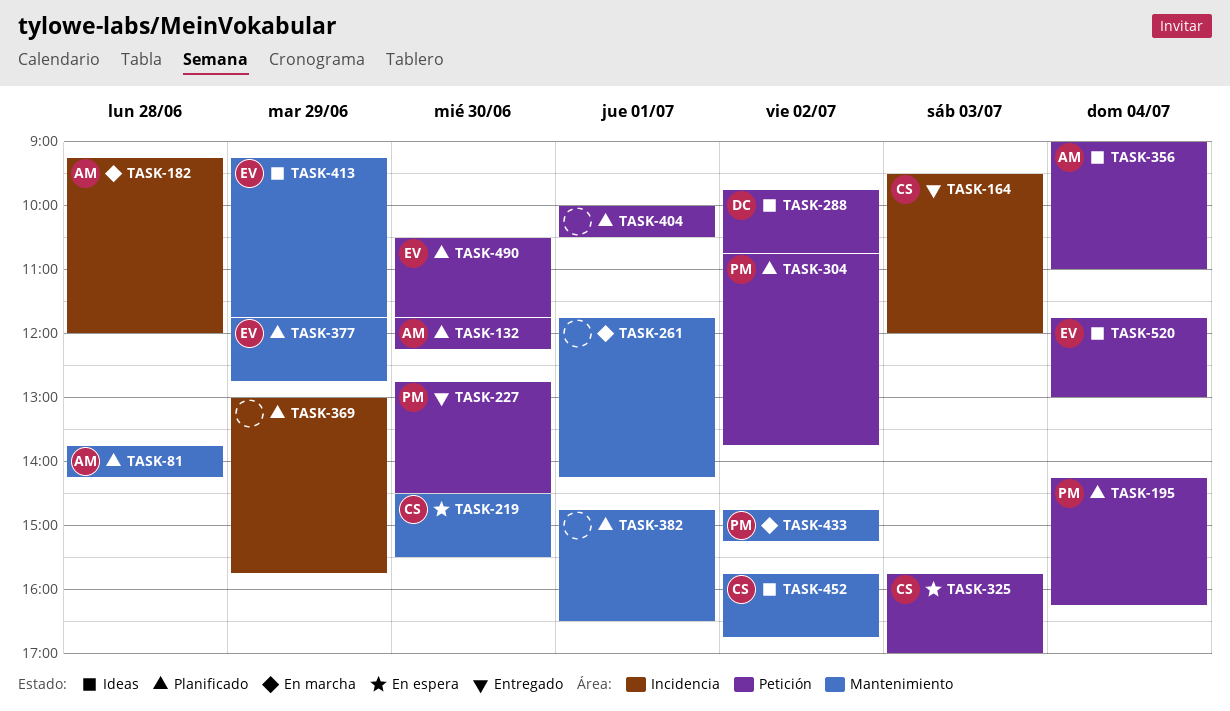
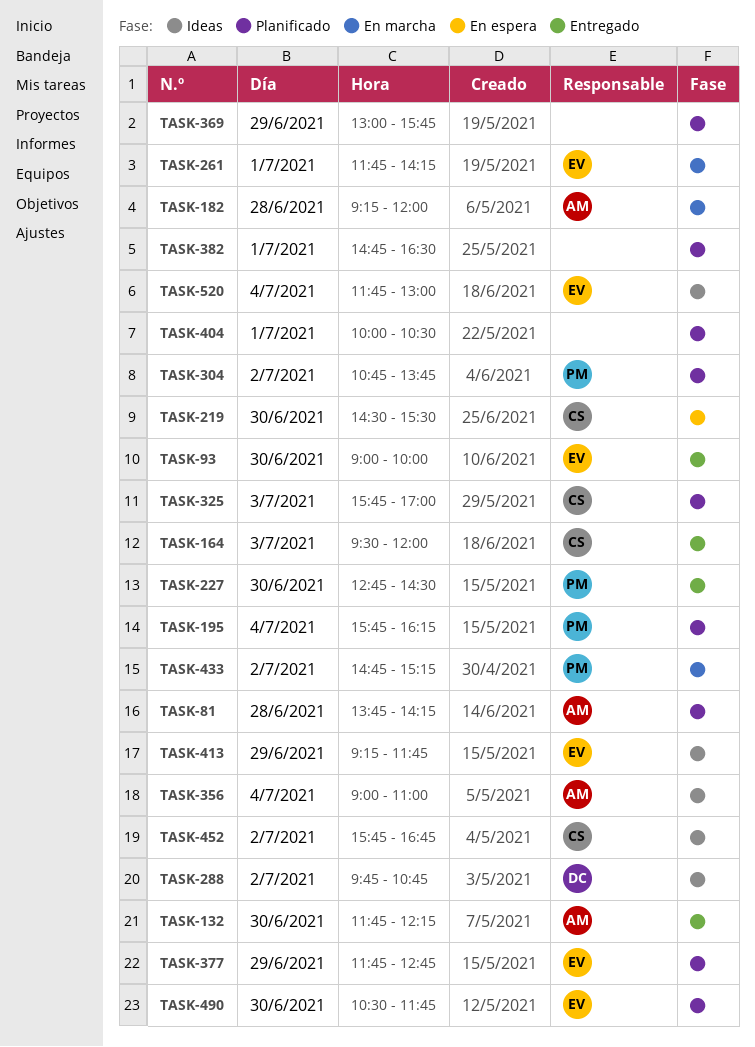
TASK-93: none -> present
TASK-132, status: Planificado -> Entregado
TASK-195, begins: 14:15 -> 15:45
TASK-261, owner: none -> EV
TASK-325, status: En espera -> Planificado

